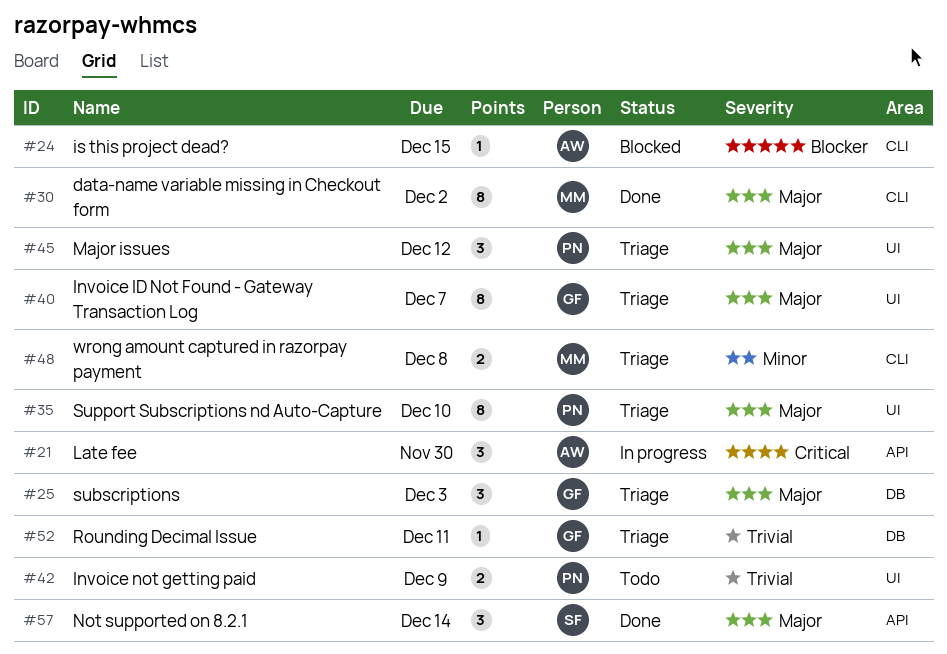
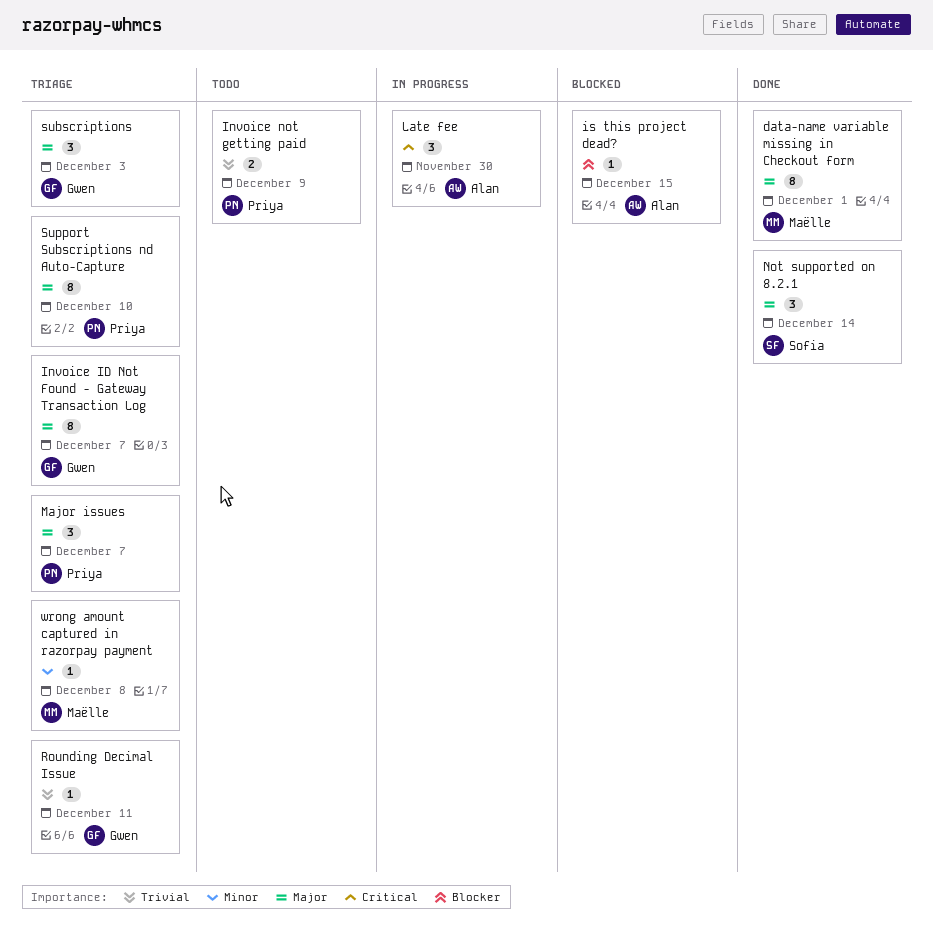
data-name variable missing in Checkout form, due: Dec 2 -> Dec 1
Major issues, due: Dec 12 -> Dec 7
wrong amount captured in razorpay payment, estimate: 2 -> 1

